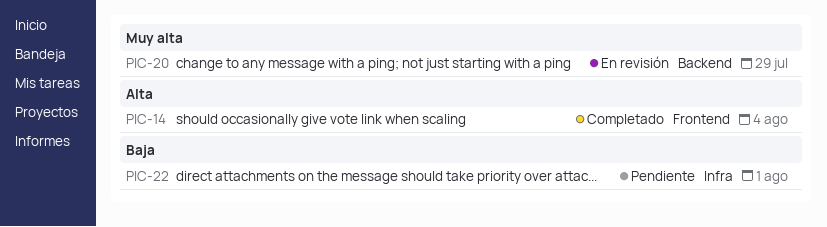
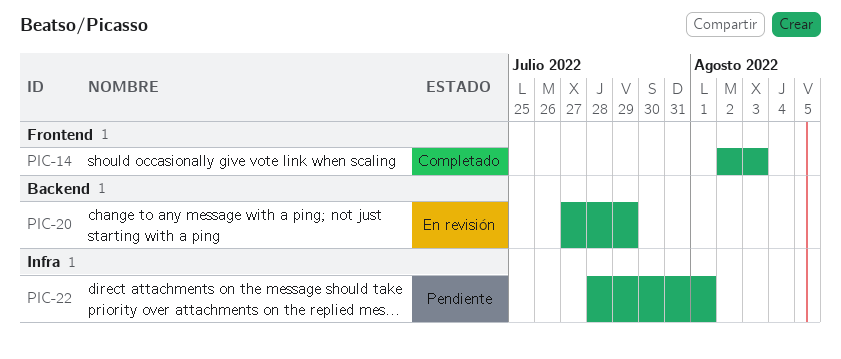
PIC-14, due: Aug 4 -> Aug 3

